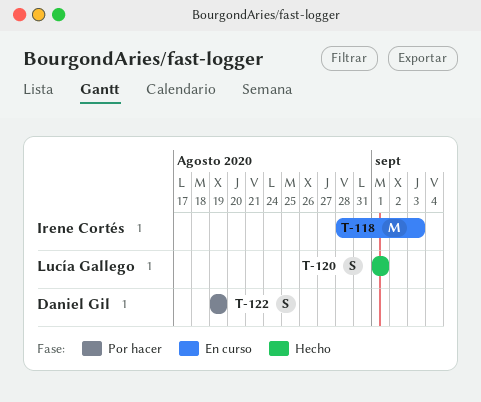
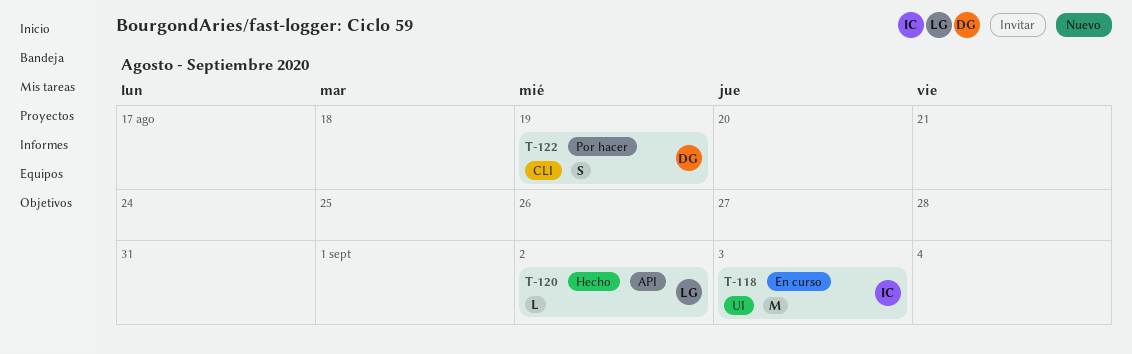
T-120, estimate: S -> L
T-120, due: Sep 1 -> Sep 2

